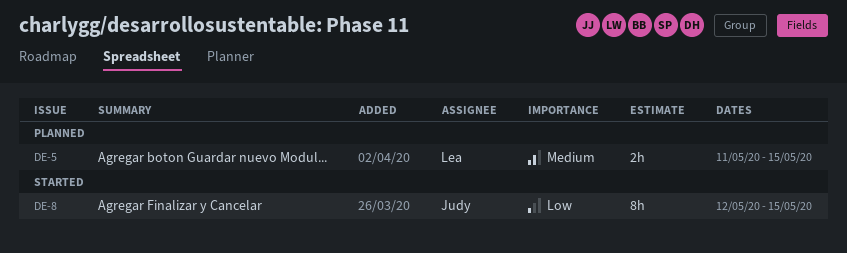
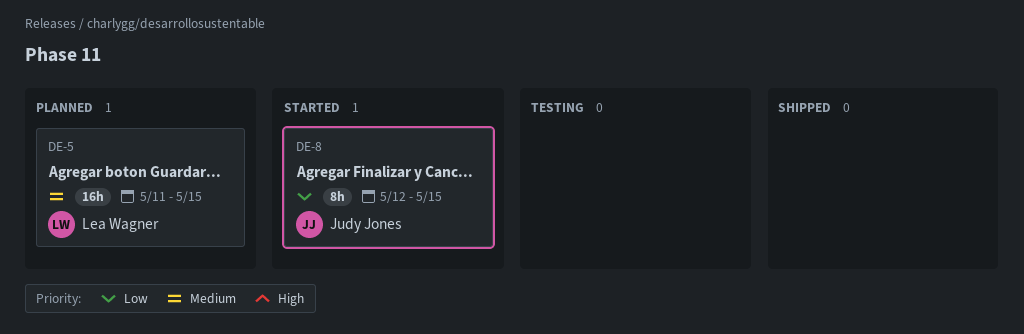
DE-5, estimate: 2h -> 16h

